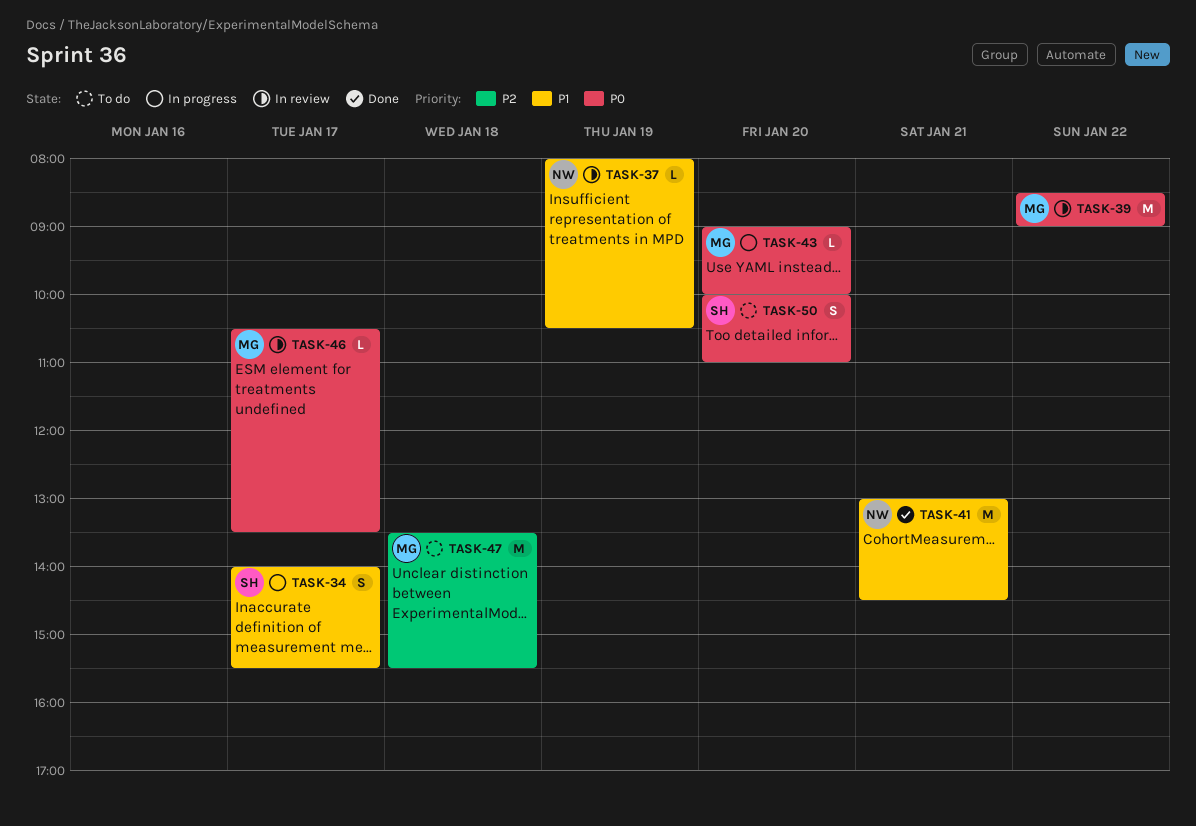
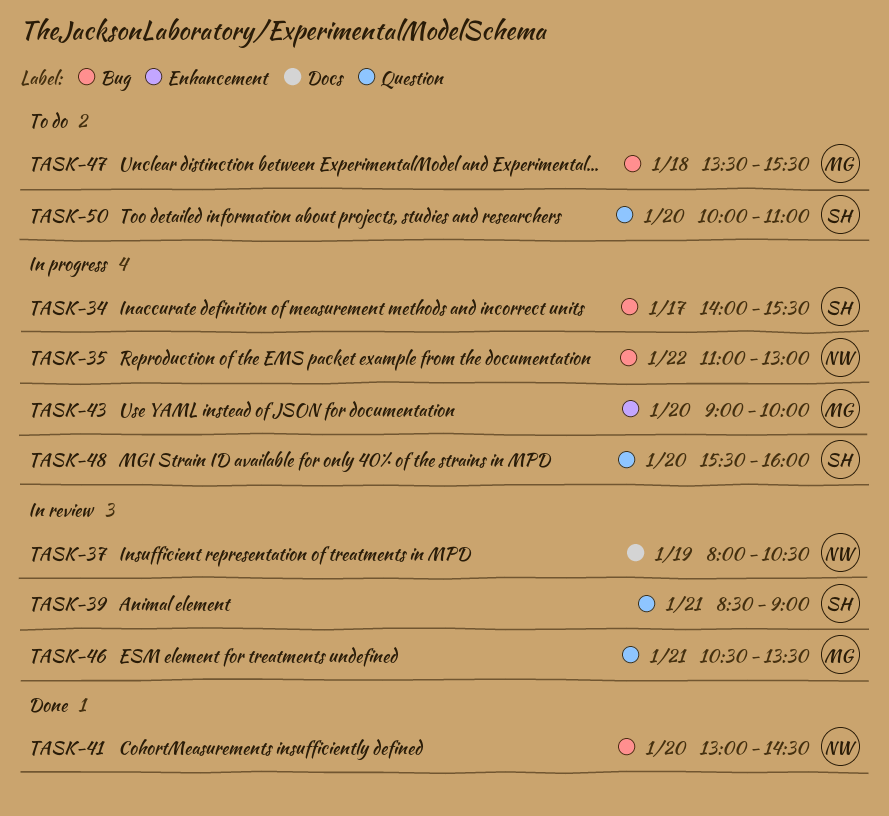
TASK-35: none -> present
TASK-39, owner: MG -> SH
TASK-39, day: Jan 22 -> Jan 21
TASK-41, day: Jan 21 -> Jan 20
TASK-46, day: Jan 17 -> Jan 21
TASK-48: none -> present

